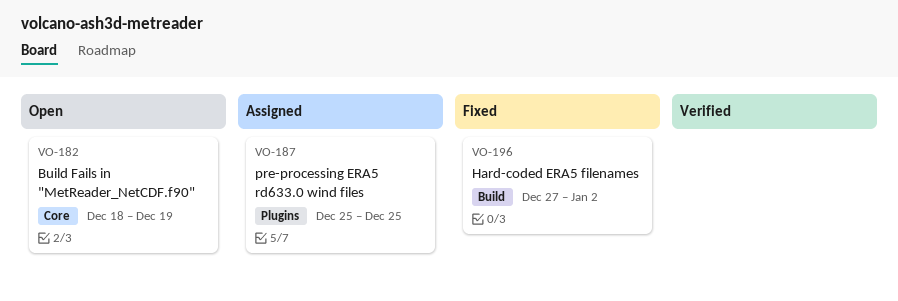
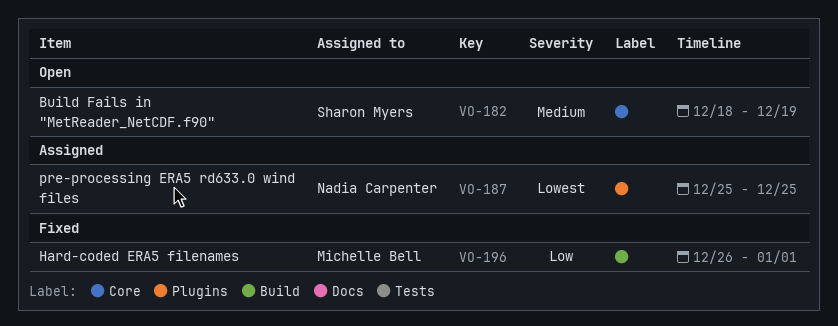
VO-196, start: Dec 27 -> Dec 26
VO-196, due: Jan 2 -> Jan 1

